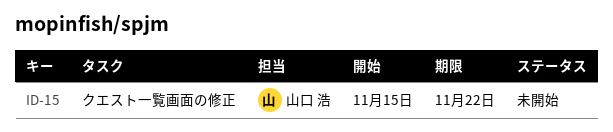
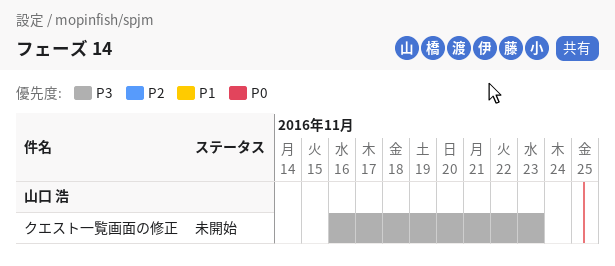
クエスト一覧画面の修正, start: Nov 15 -> Nov 16
クエスト一覧画面の修正, due: Nov 22 -> Nov 23

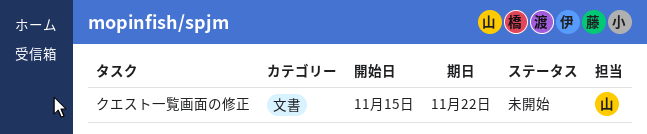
クエスト一覧画面の修正, start: Nov 16 -> Nov 15
クエスト一覧画面の修正, due: Nov 23 -> Nov 22

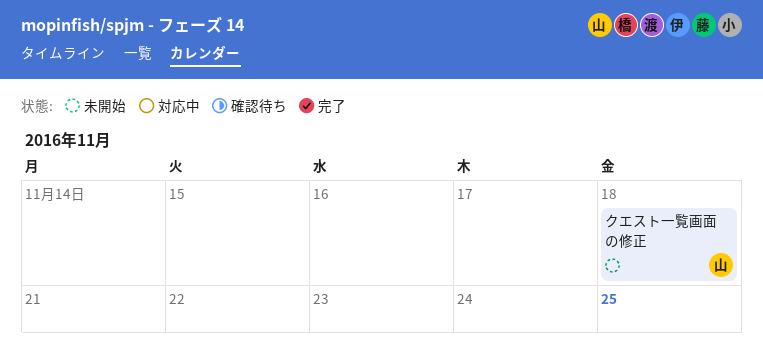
クエスト一覧画面の修正, due: Nov 22 -> Nov 18

